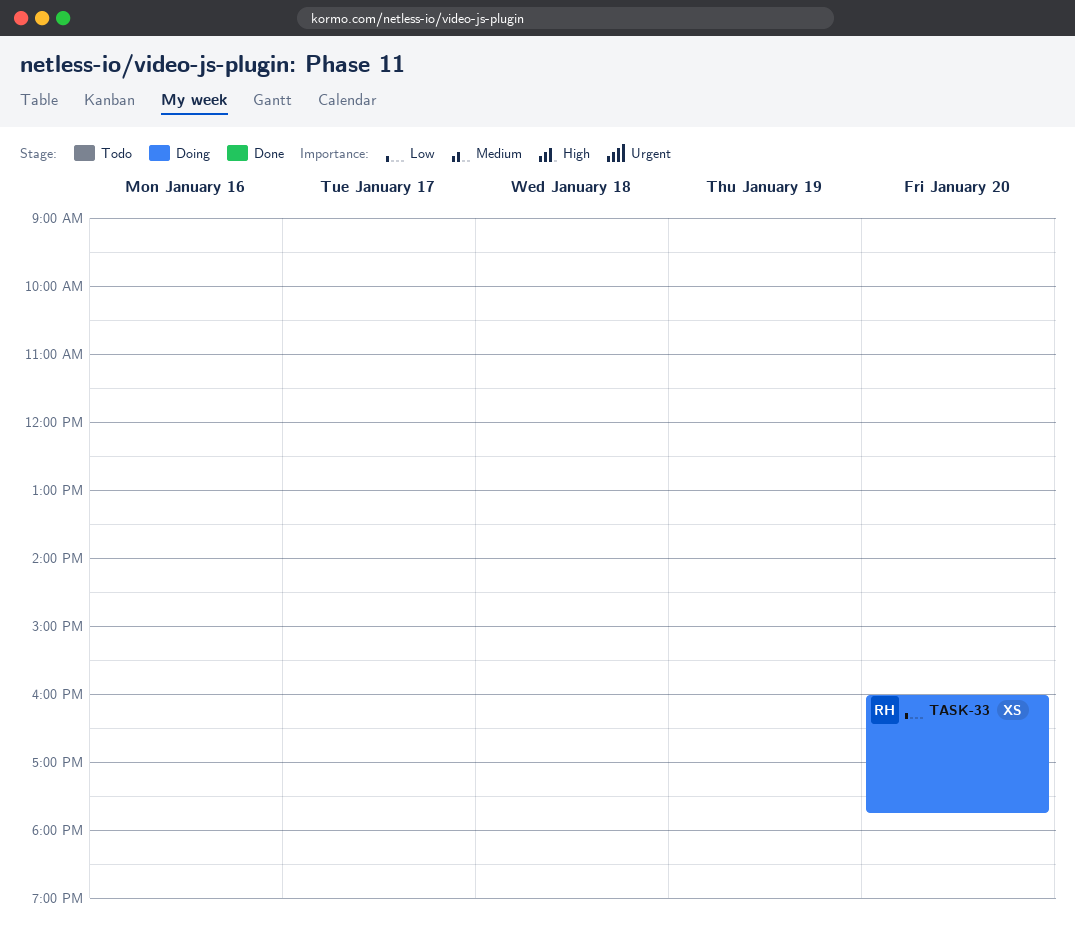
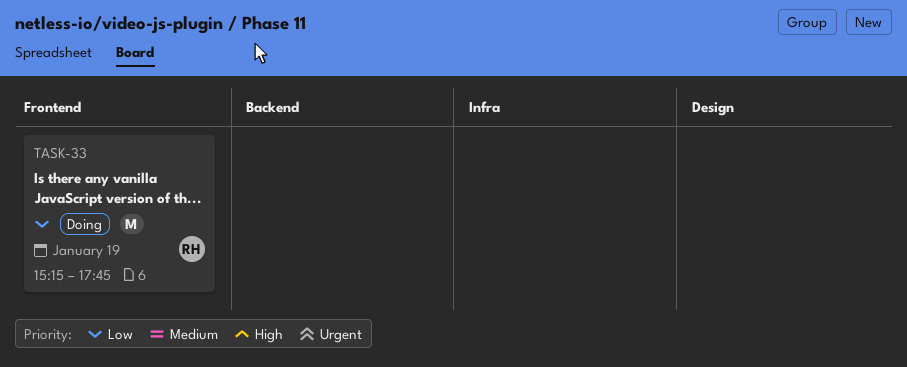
TASK-33, estimate: XS -> M
TASK-33, day: Jan 20 -> Jan 19
TASK-33, begins: 16:00 -> 15:15

